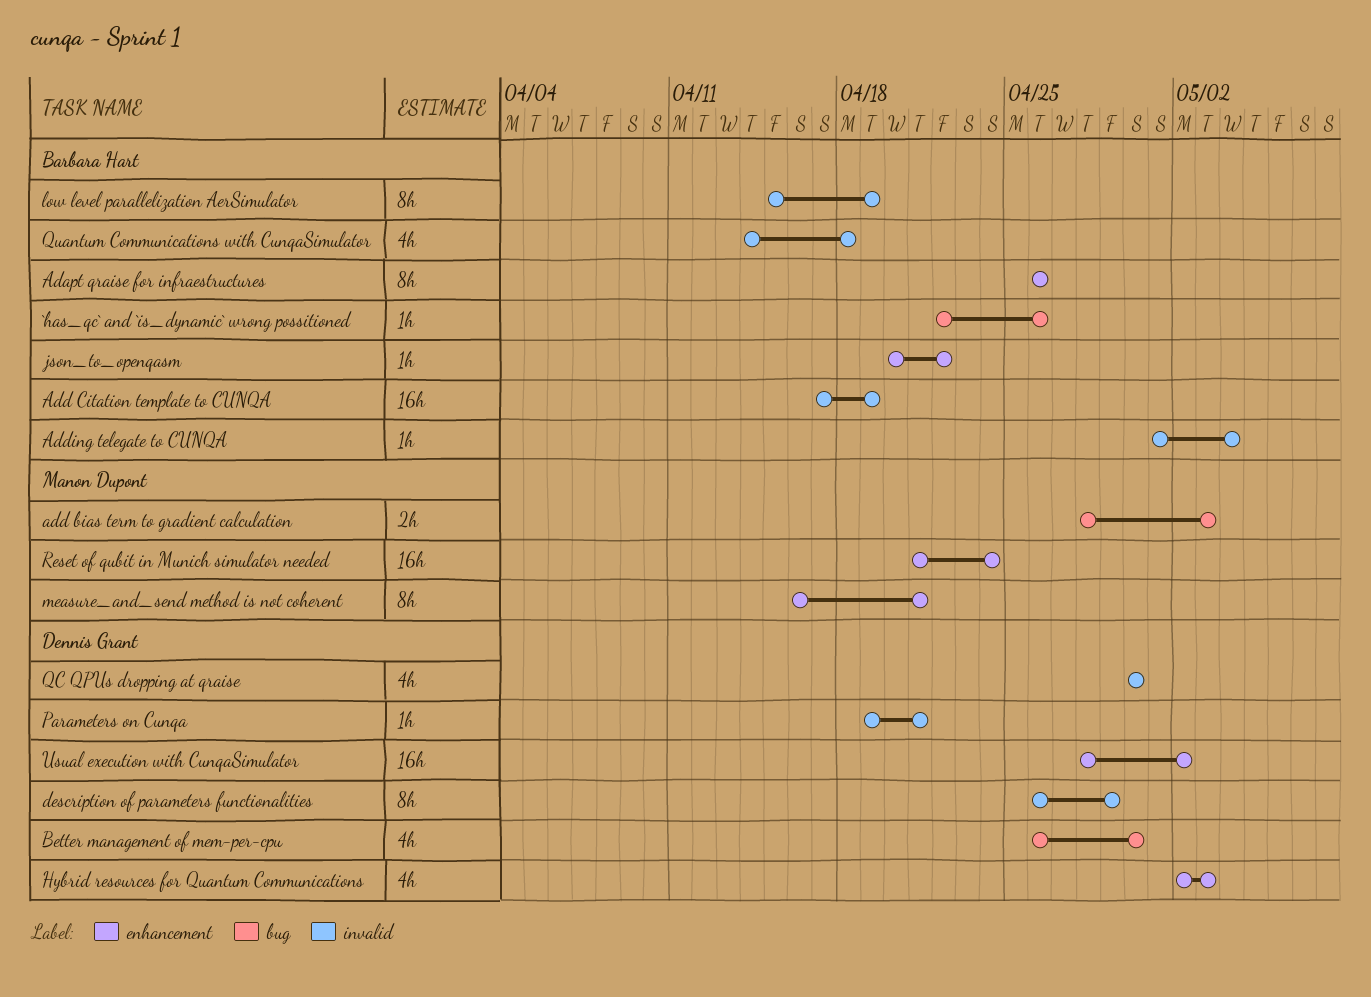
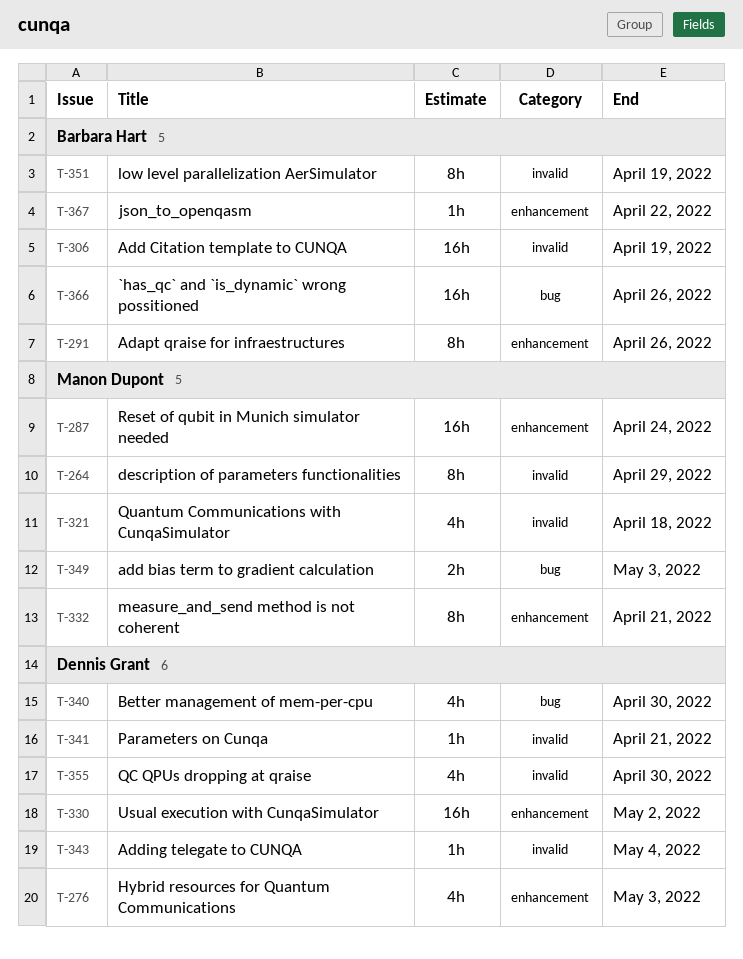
`has_qc` and `is_dynamic` wrong possitioned, estimate: 1h -> 16h
Adding telegate to CUNQA, owner: Barbara Hart -> Dennis Grant
description of parameters functionalities, owner: Dennis Grant -> Manon Dupont
Quantum Communications with CunqaSimulator, owner: Barbara Hart -> Manon Dupont

